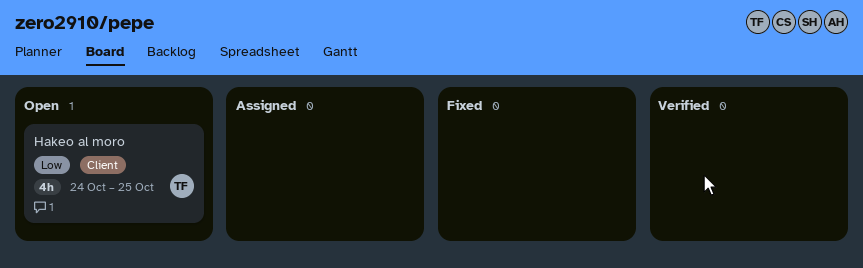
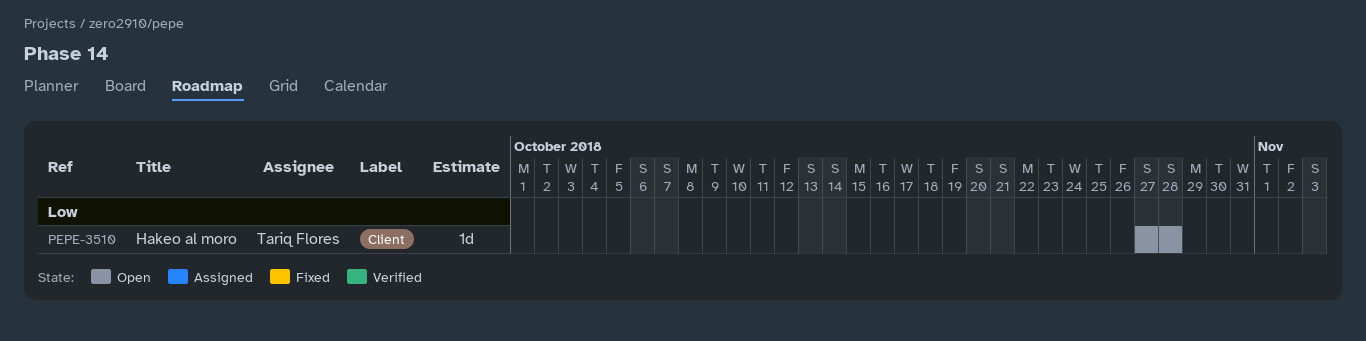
Hakeo al moro, estimate: 4h -> 1d
Hakeo al moro, start: Oct 24 -> Oct 27
Hakeo al moro, due: Oct 25 -> Oct 28

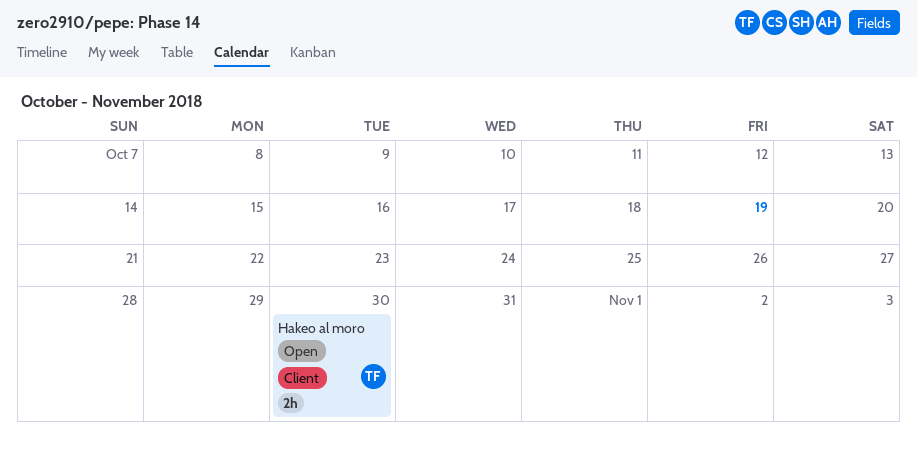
Hakeo al moro, estimate: 1d -> 2h
Hakeo al moro, due: Oct 28 -> Oct 30

